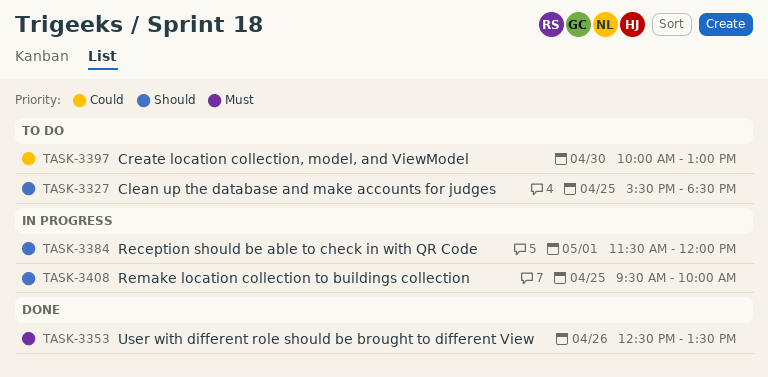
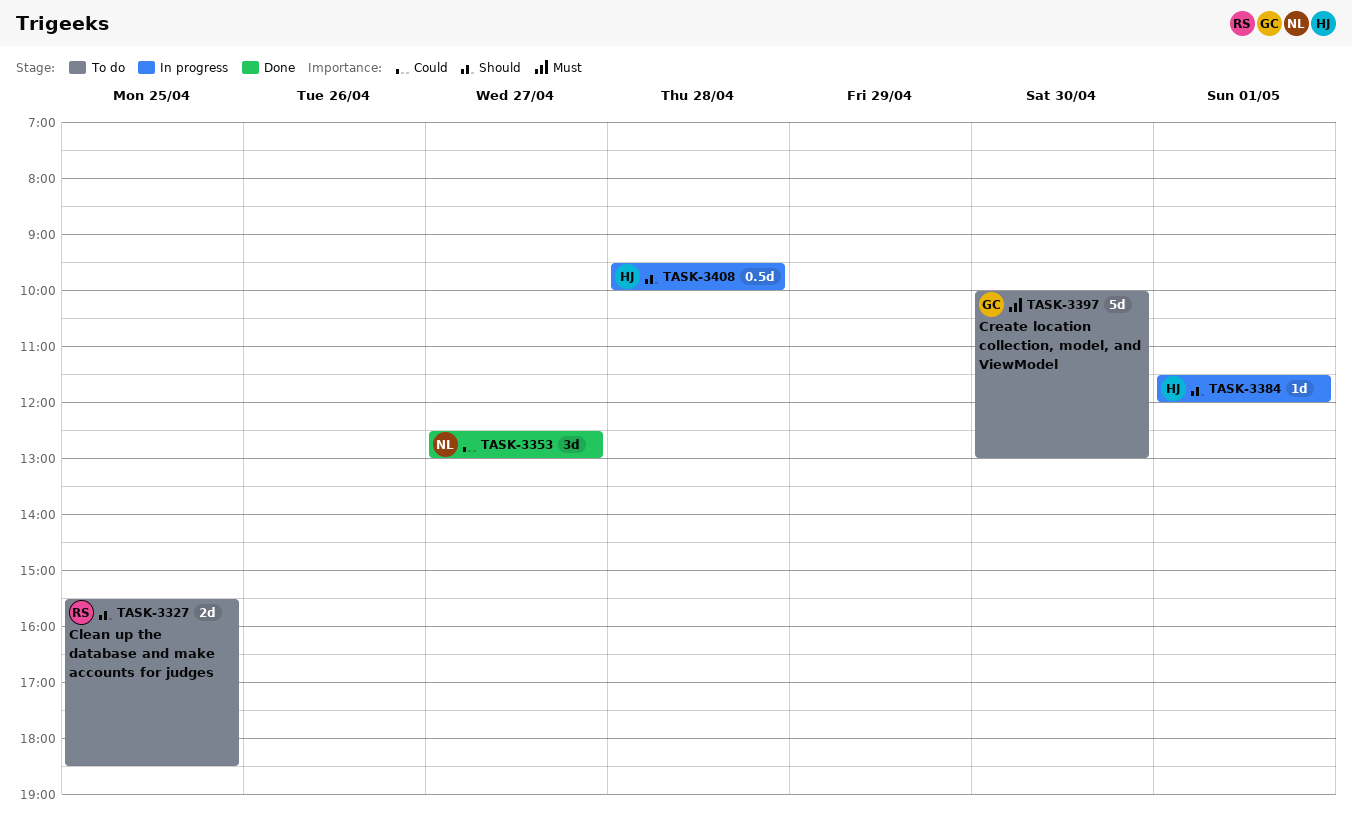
TASK-3353, priority: Must -> Could
TASK-3353, day: Apr 26 -> Apr 27
TASK-3353, ends: 13:30 -> 13:00
TASK-3397, priority: Could -> Must
TASK-3408, day: Apr 25 -> Apr 28

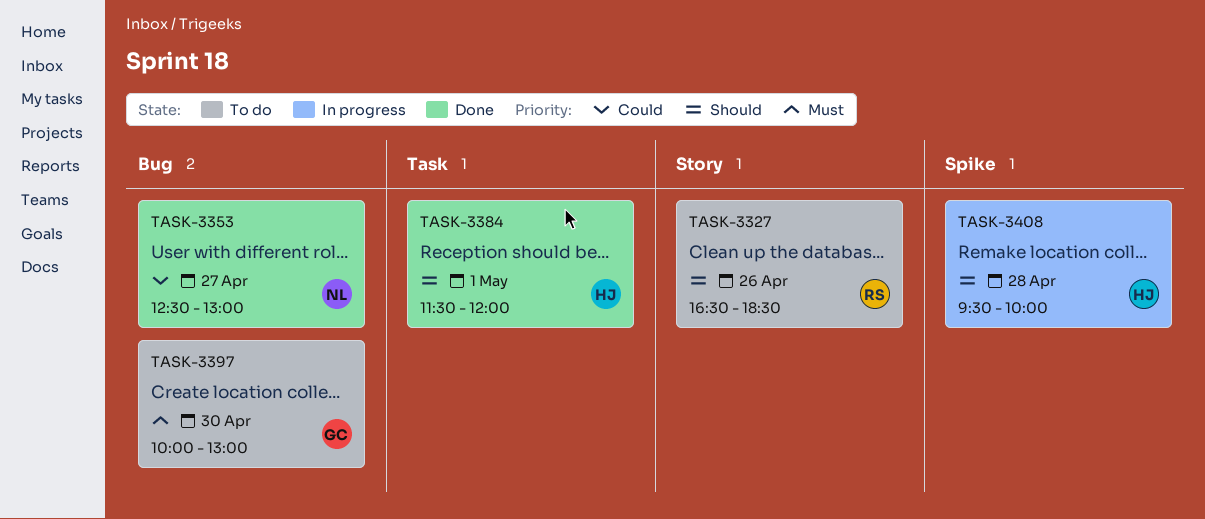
TASK-3327, day: Apr 25 -> Apr 26
TASK-3327, begins: 15:30 -> 16:30
TASK-3384, status: In progress -> Done

